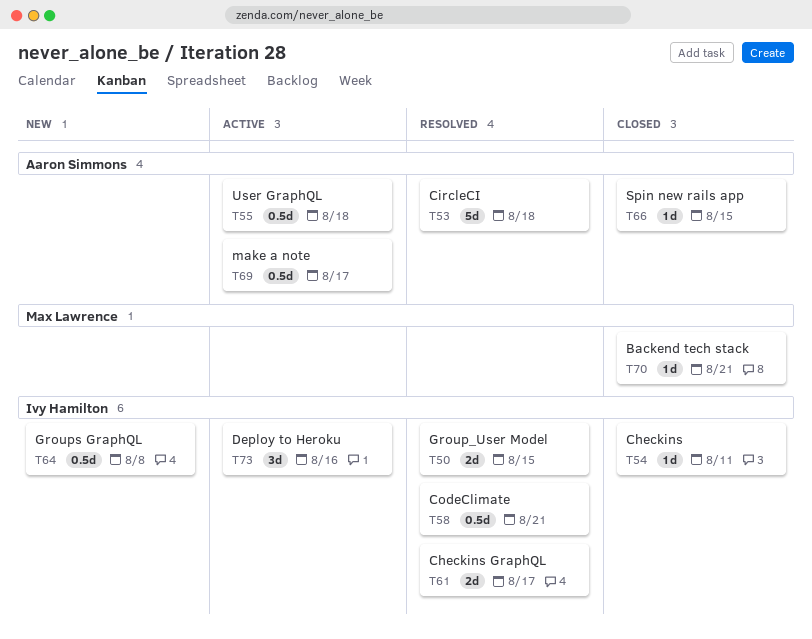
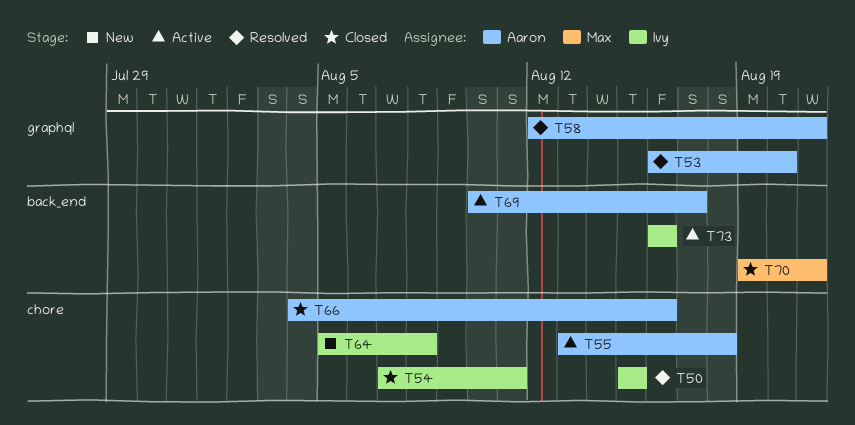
T53, due: Aug 18 -> Aug 20
T58, owner: Ivy Hamilton -> Aaron Simmons
T61: present -> none
T66, due: Aug 15 -> Aug 16

